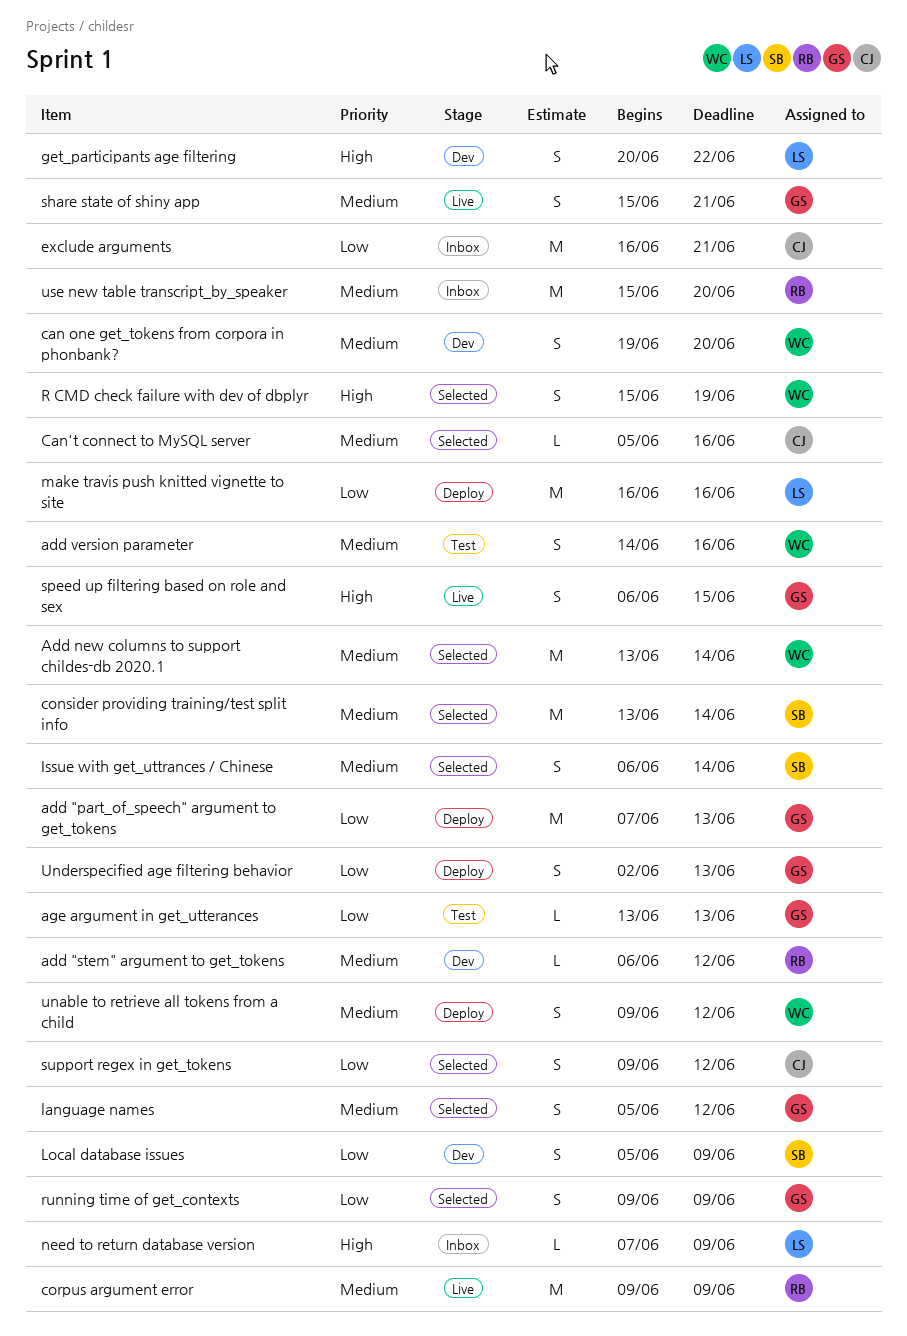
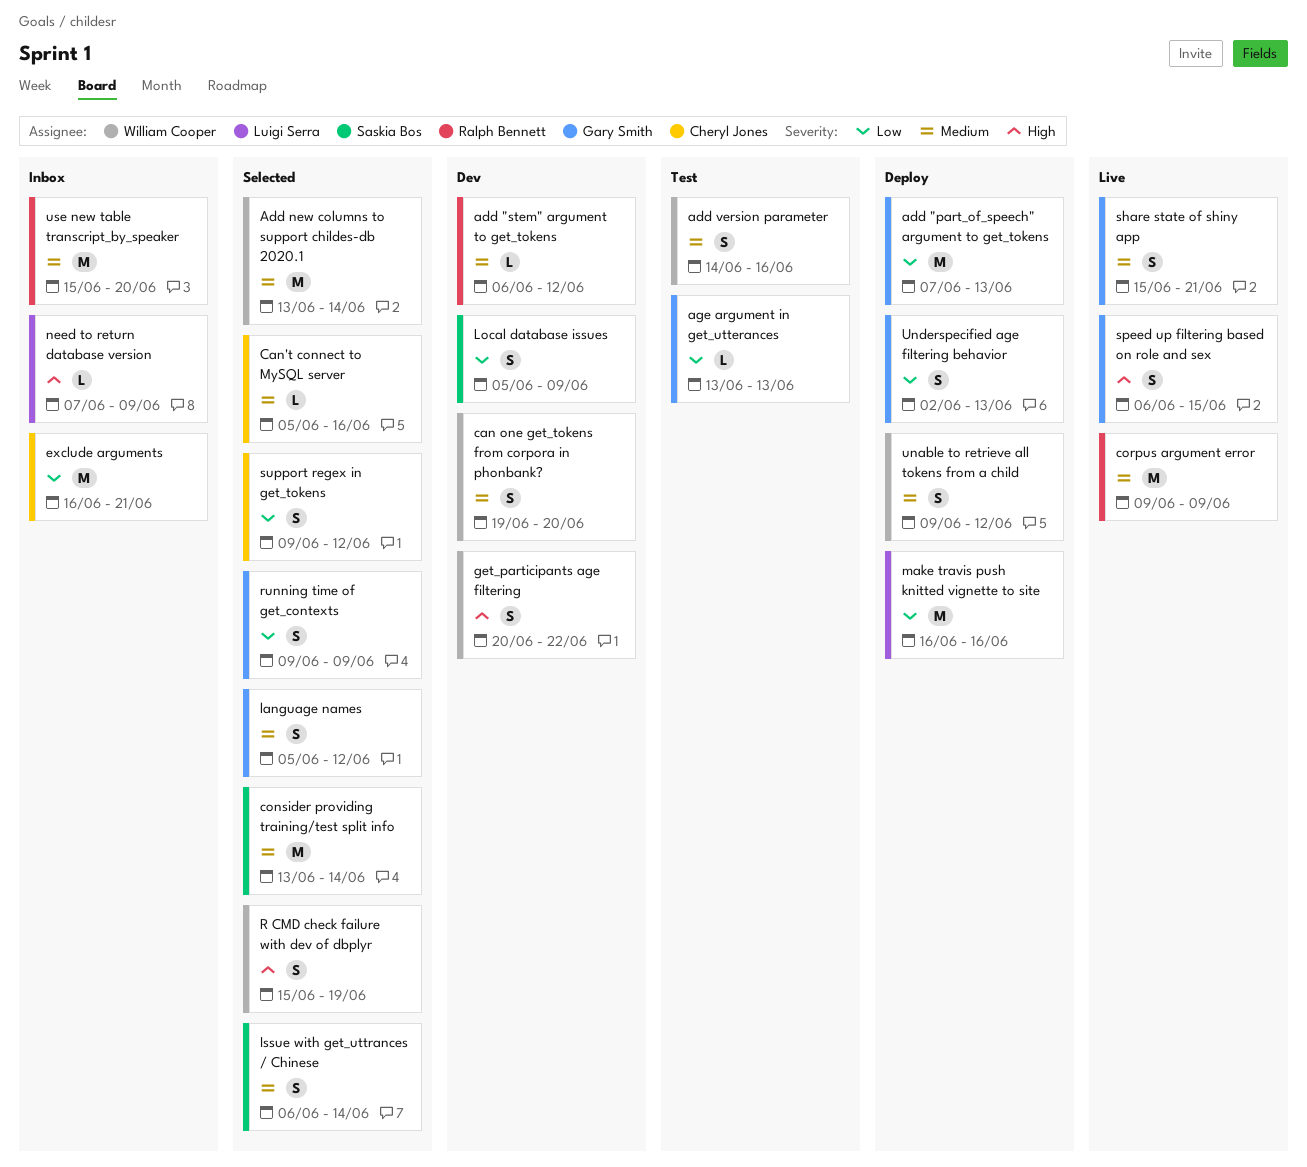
get_participants age filtering, owner: Luigi Serra -> William Cooper

